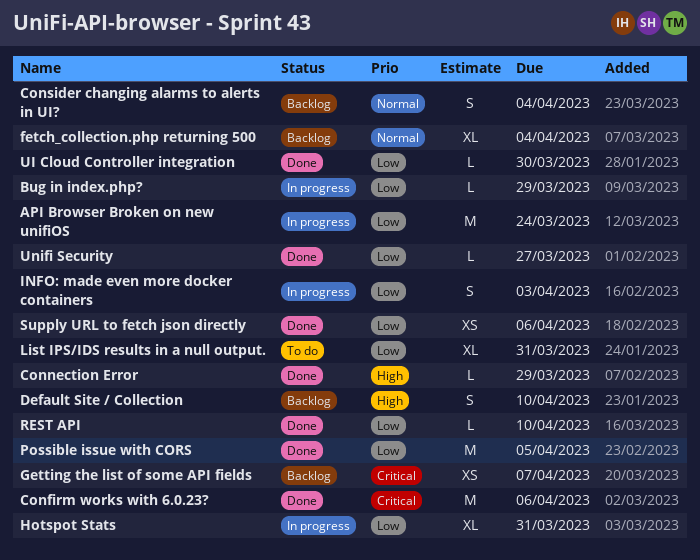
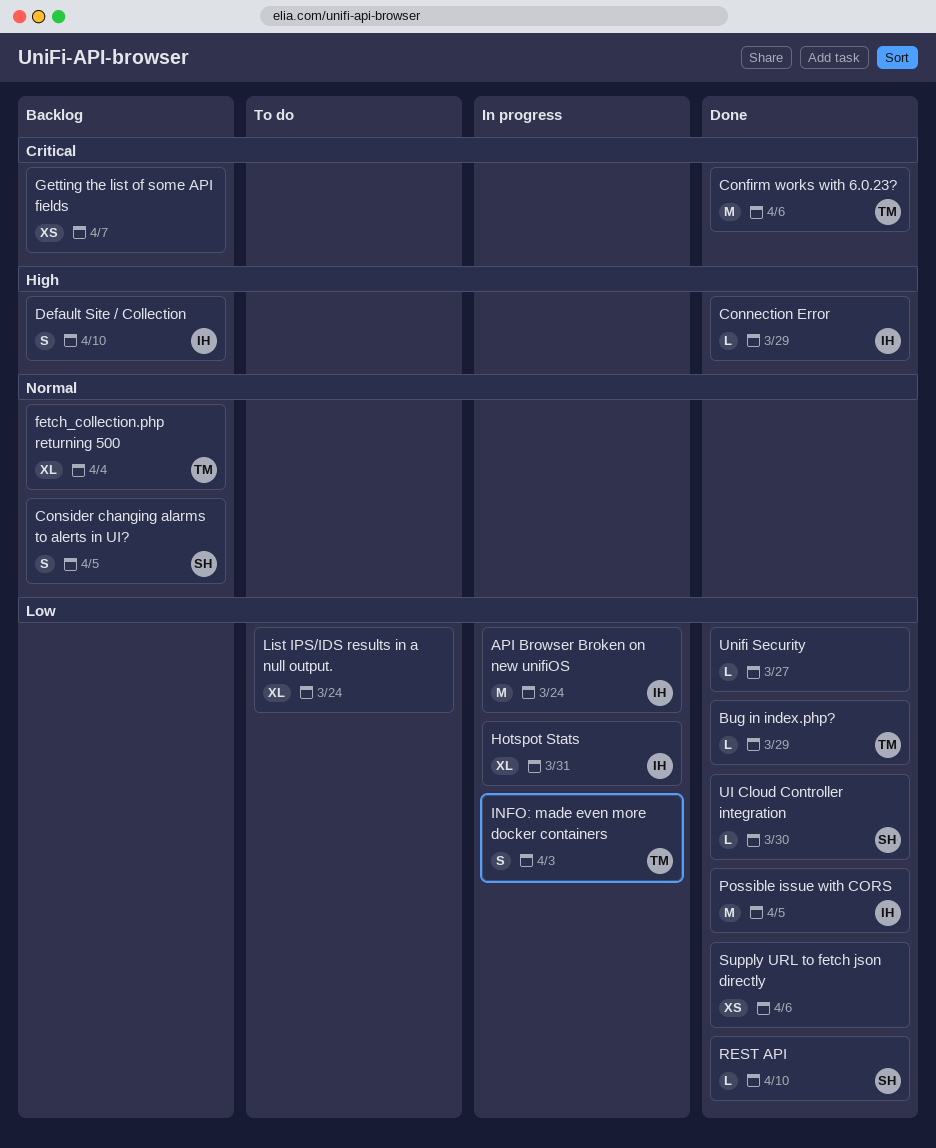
Bug in index.php?, status: In progress -> Done
Consider changing alarms to alerts in UI?, due: Apr 4 -> Apr 5
List IPS/IDS results in a null output., due: Mar 31 -> Mar 24

